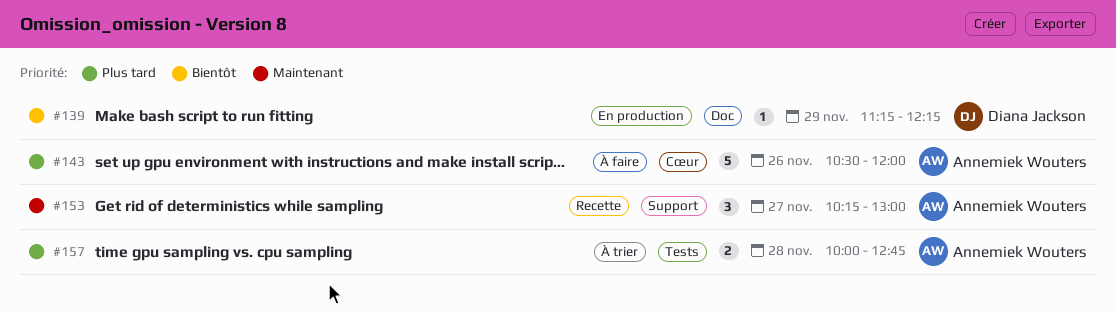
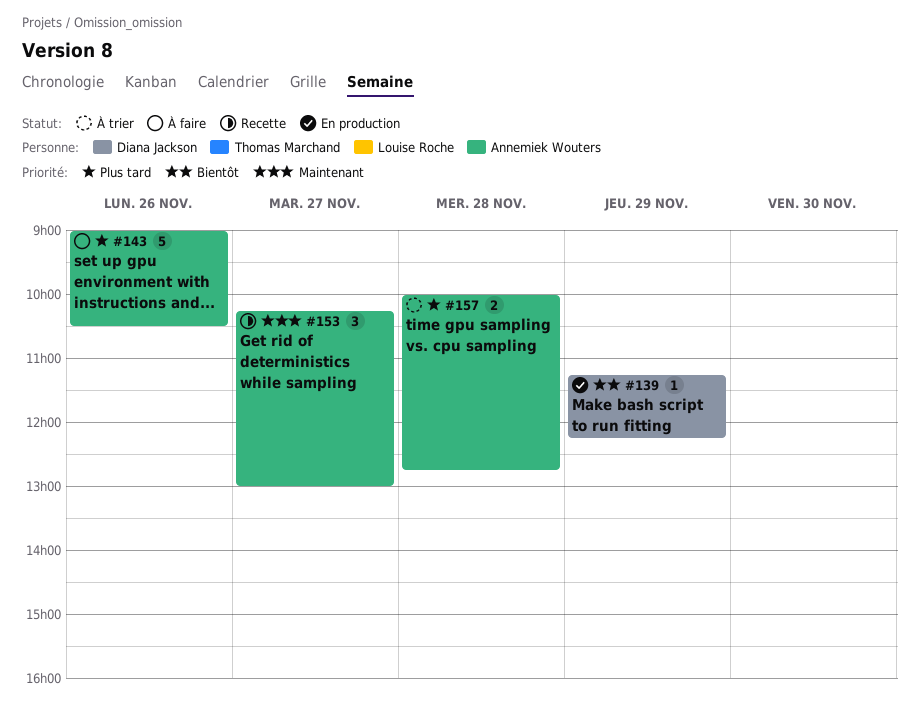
#143, begins: 10:30 -> 09:00
#143, ends: 12:00 -> 10:30

